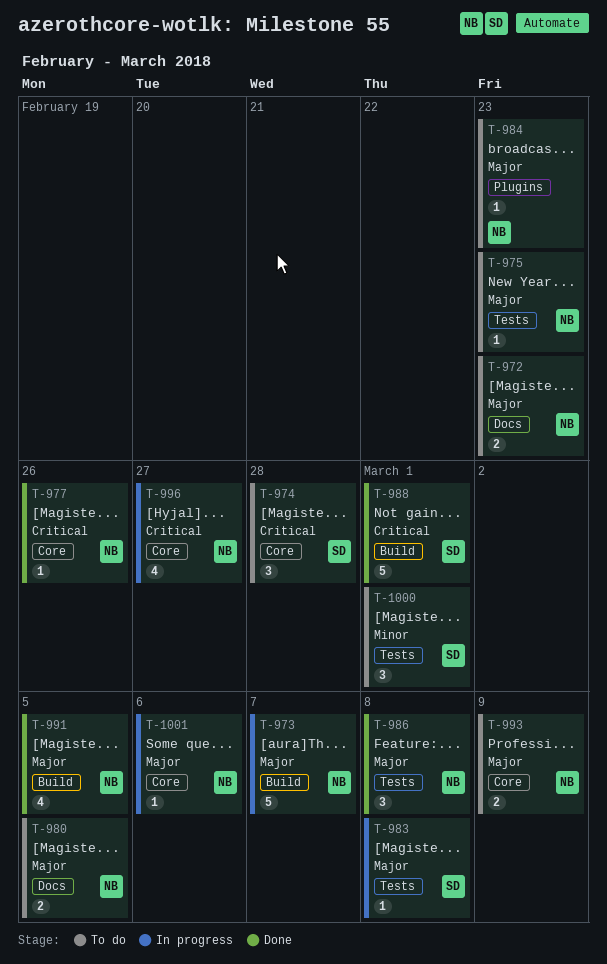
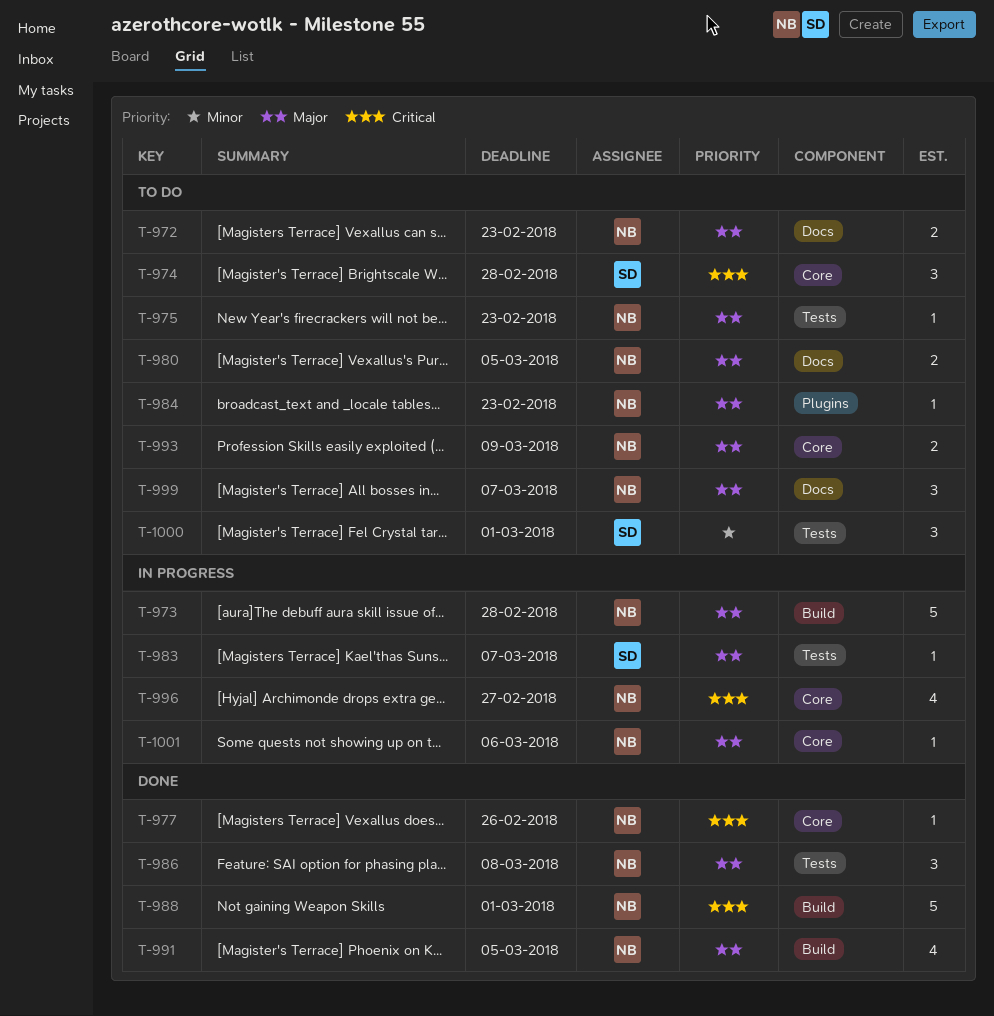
T-973, due: Mar 7 -> Feb 28
T-983, due: Mar 8 -> Mar 7
T-988, owner: SD -> NB
T-999: none -> present

